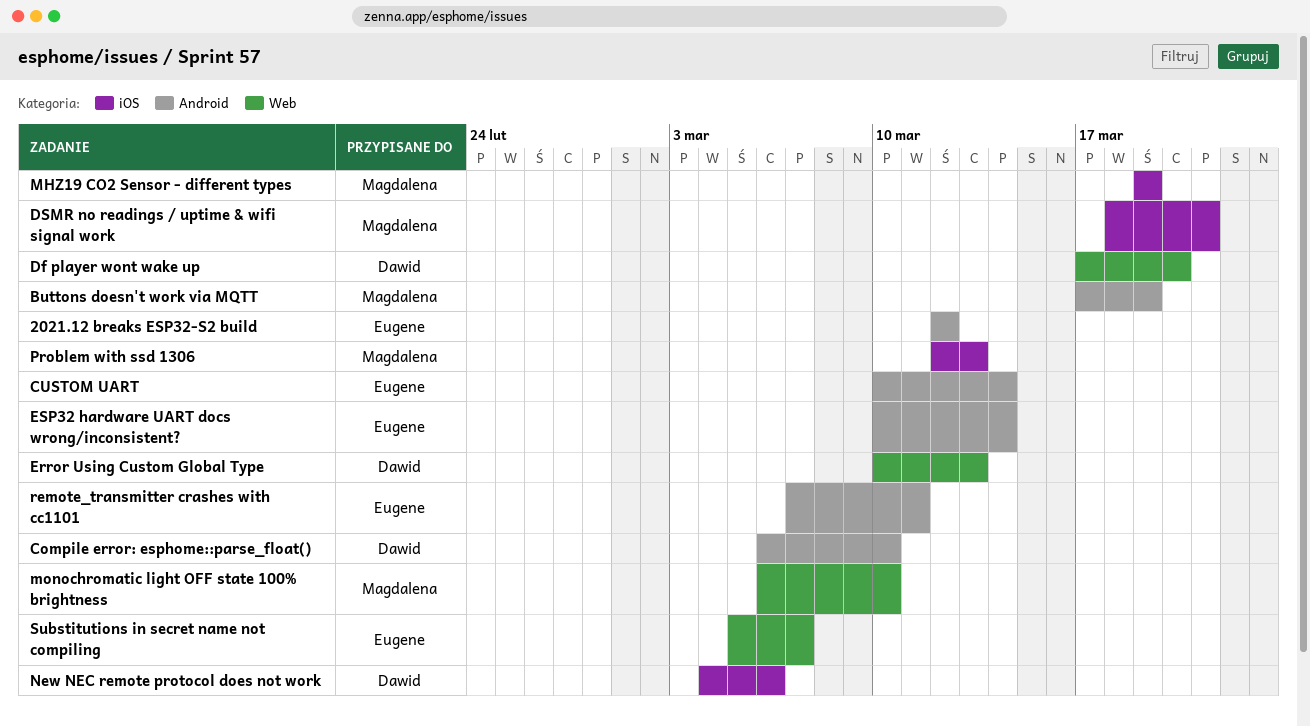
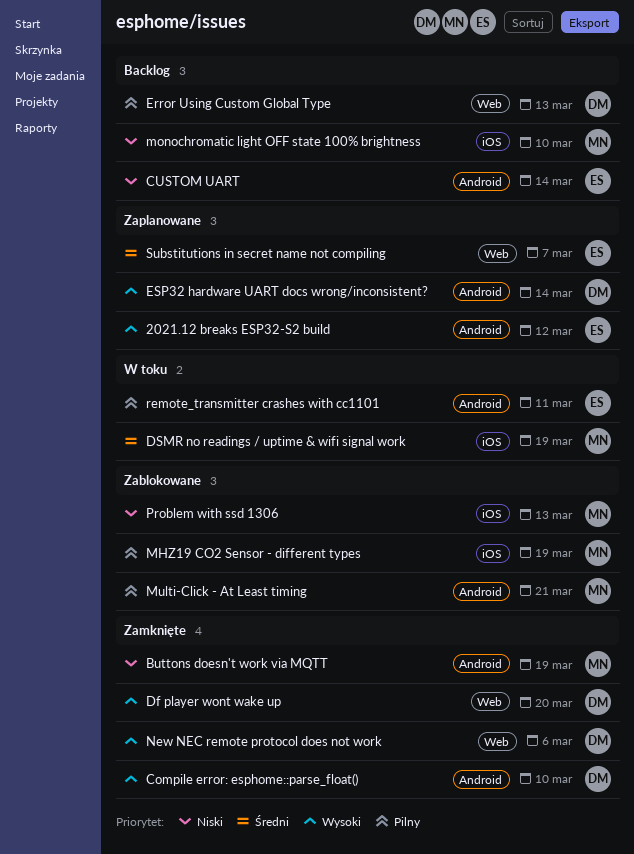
DSMR no readings / uptime & wifi signal work, due: Mar 21 -> Mar 19
ESP32 hardware UART docs wrong/inconsistent?, owner: Eugene -> Dawid
monochromatic light OFF state 100% brightness, label: Web -> iOS
Multi-Click - At Least timing: none -> present
New NEC remote protocol does not work, label: iOS -> Web

